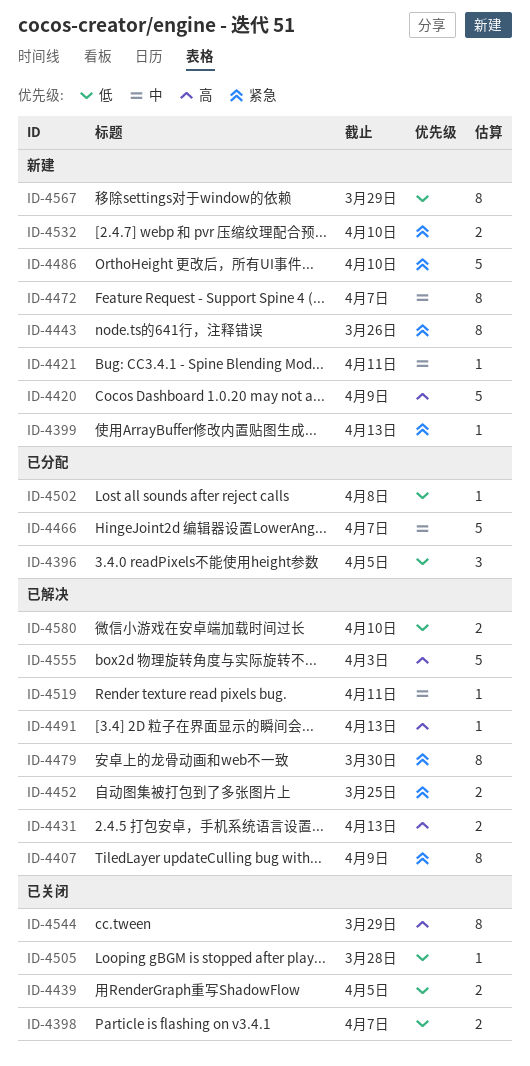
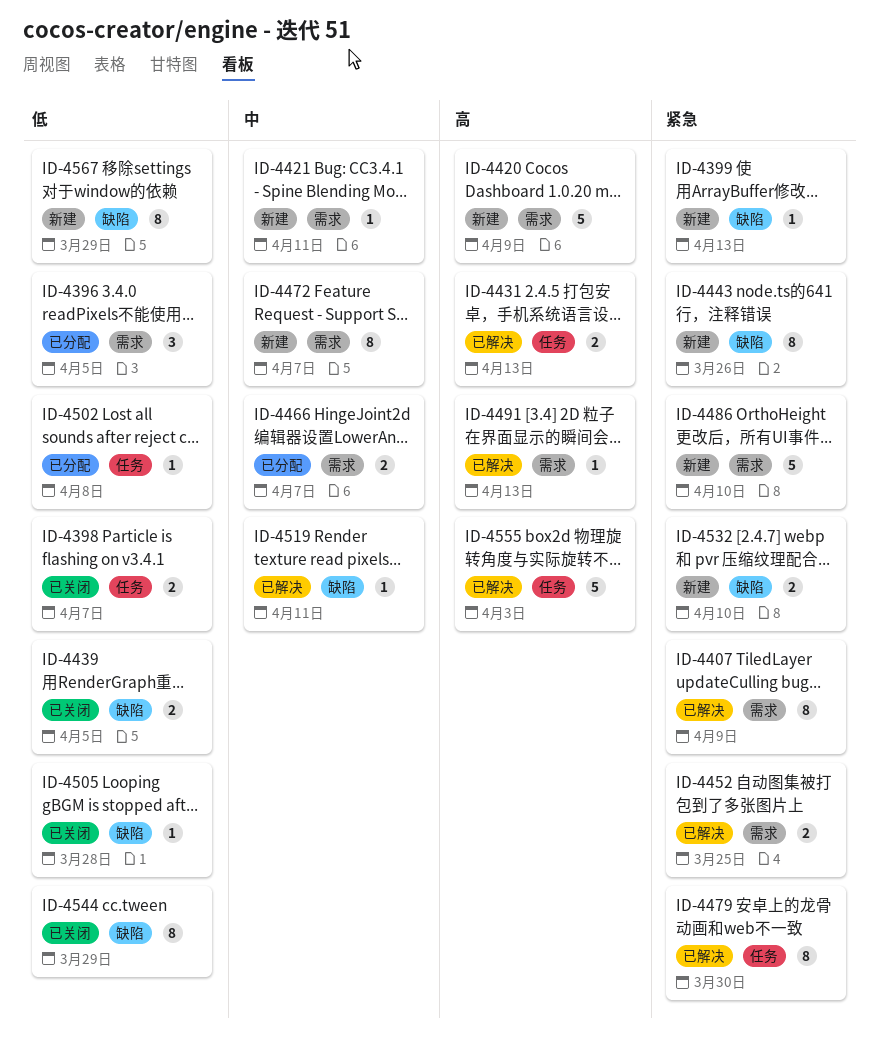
ID-4466, estimate: 5 -> 2
ID-4544, priority: 高 -> 低
ID-4580: present -> none

